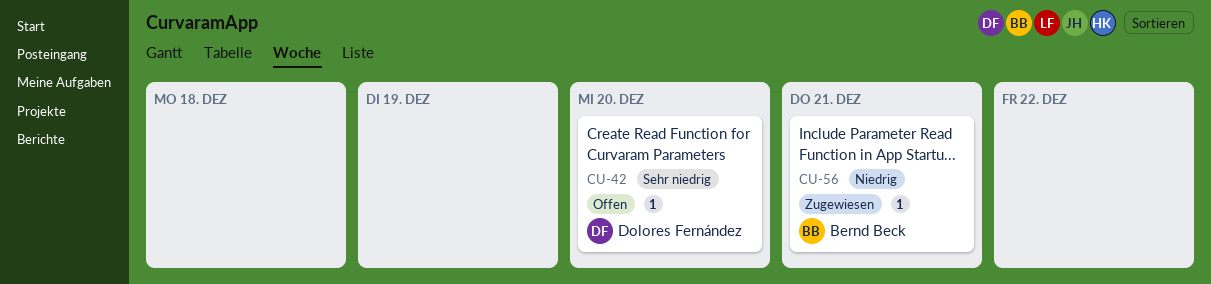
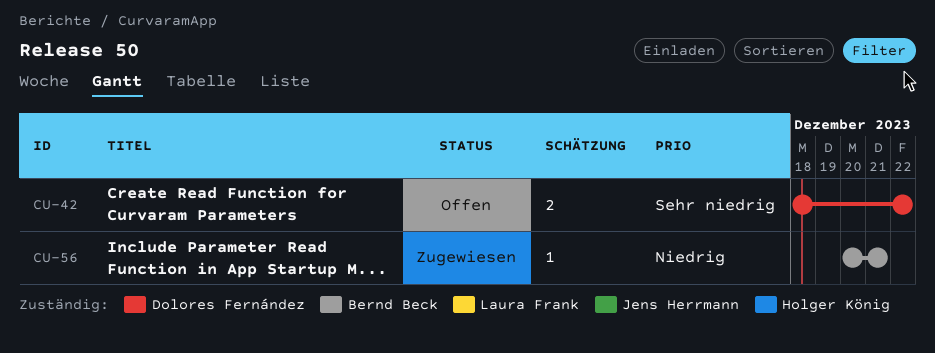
CU-42, estimate: 1 -> 2
CU-42, due: Dec 20 -> Dec 22

